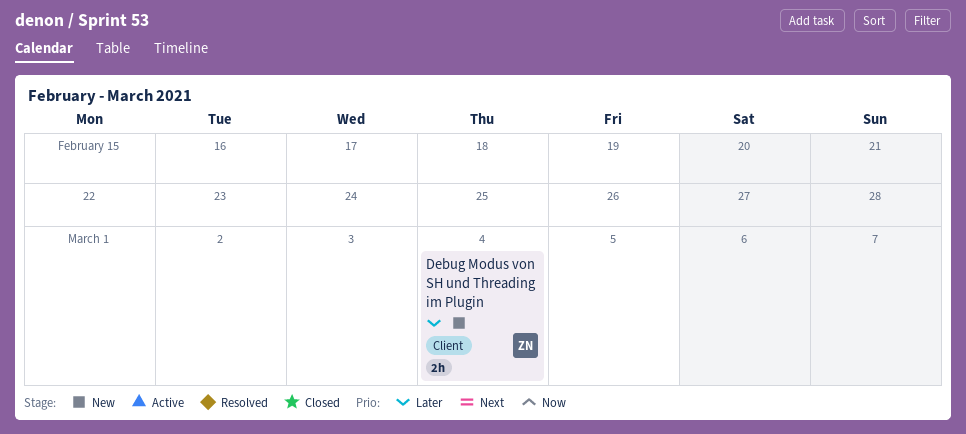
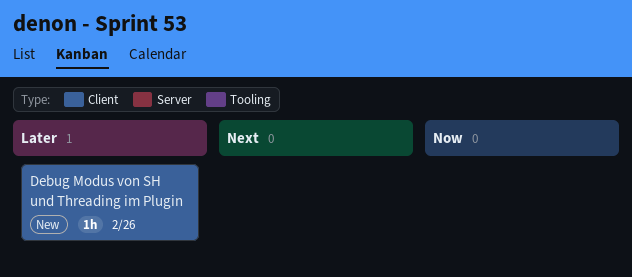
Debug Modus von SH und Threading im Plugin, estimate: 2h -> 1h
Debug Modus von SH und Threading im Plugin, due: Mar 4 -> Feb 26

